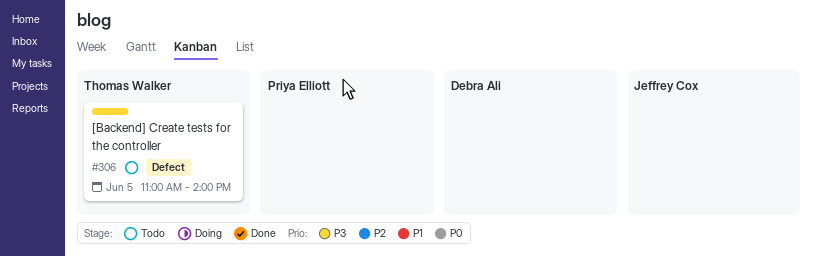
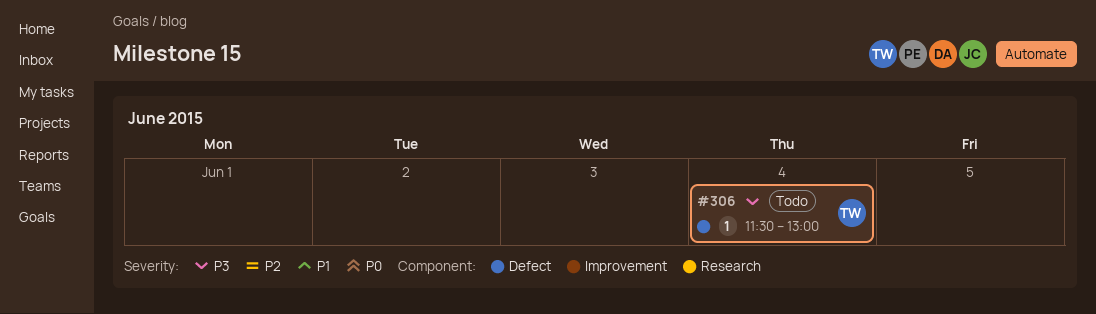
#306, day: Jun 5 -> Jun 4
#306, begins: 11:00 -> 11:30
#306, ends: 14:00 -> 13:00

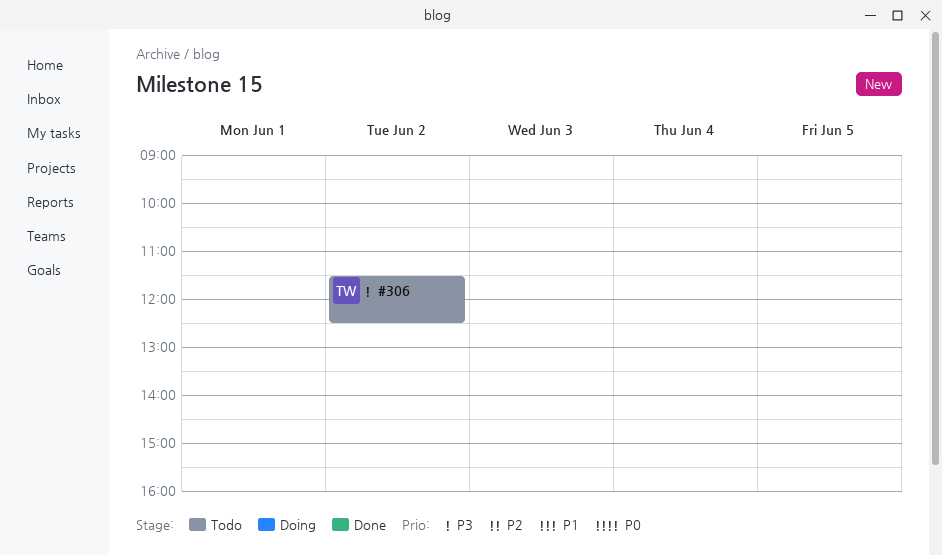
#306, day: Jun 4 -> Jun 2
#306, ends: 13:00 -> 12:30

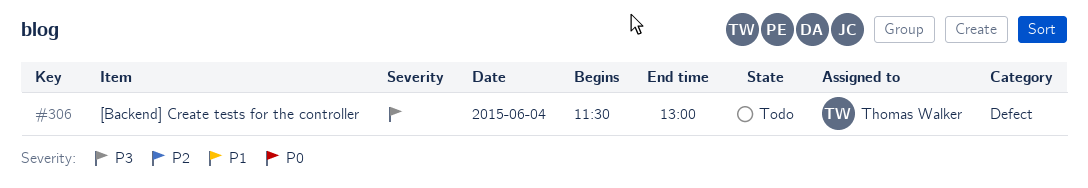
#306, day: Jun 2 -> Jun 4
#306, ends: 12:30 -> 13:00

